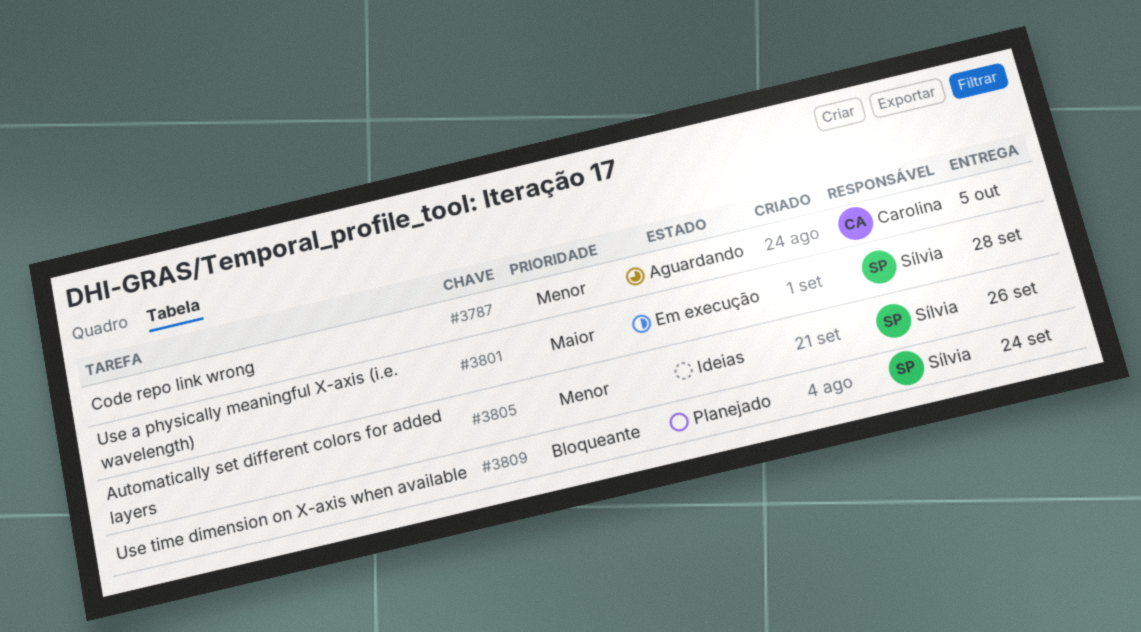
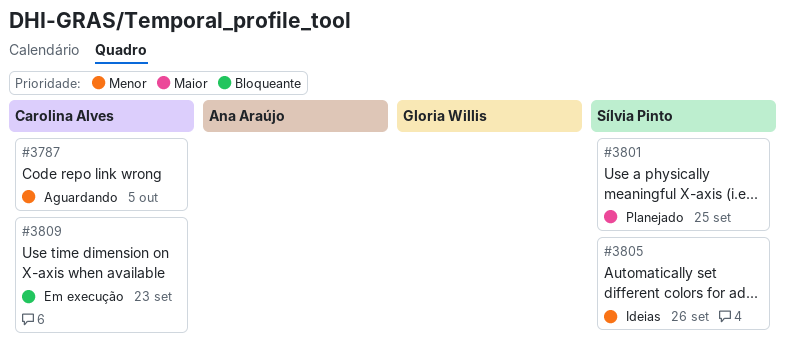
#3801, status: Em execução -> Planejado
#3801, due: Sep 28 -> Sep 25
#3809, status: Planejado -> Em execução
#3809, owner: Sílvia Pinto -> Carolina Alves
#3809, due: Sep 24 -> Sep 23

